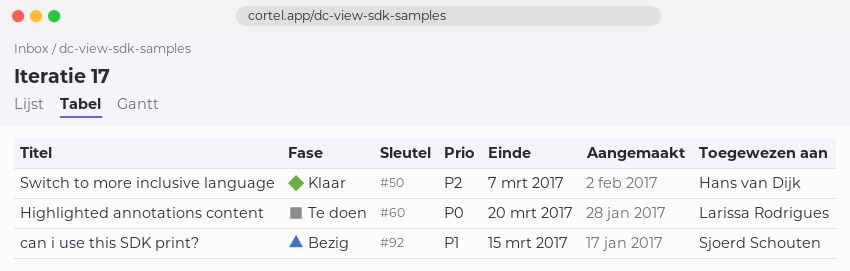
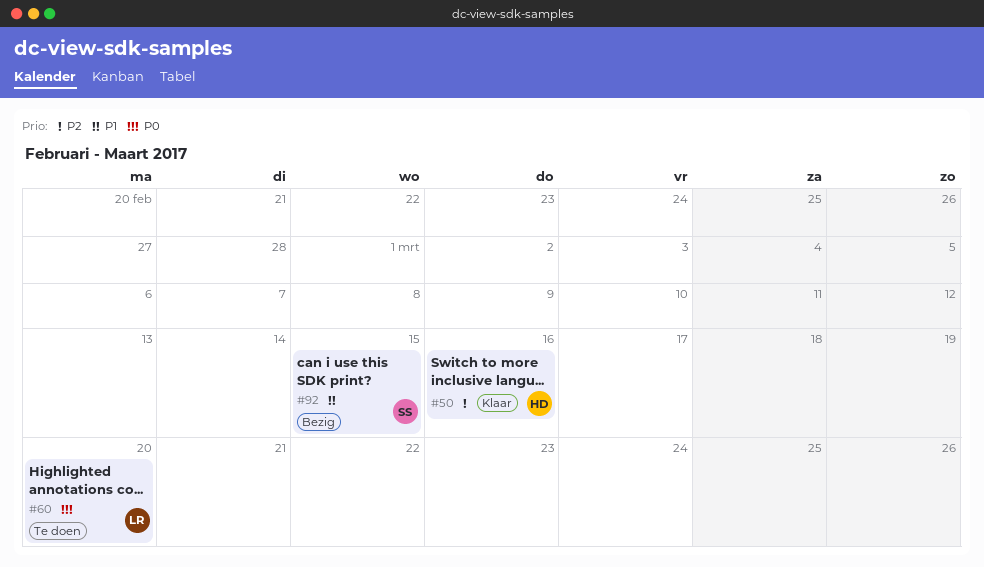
#50, due: Mar 7 -> Mar 16

